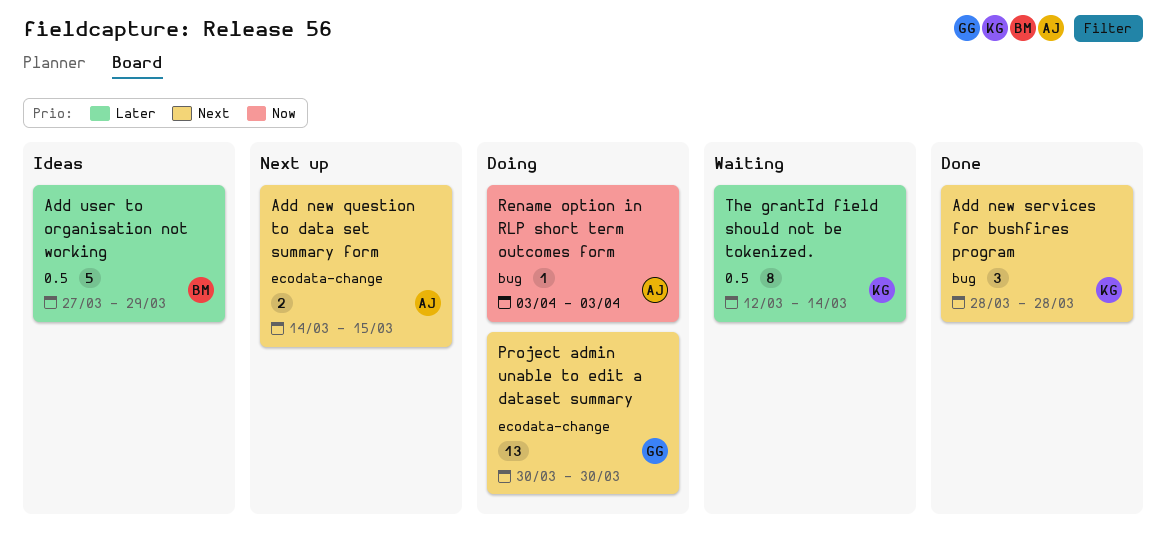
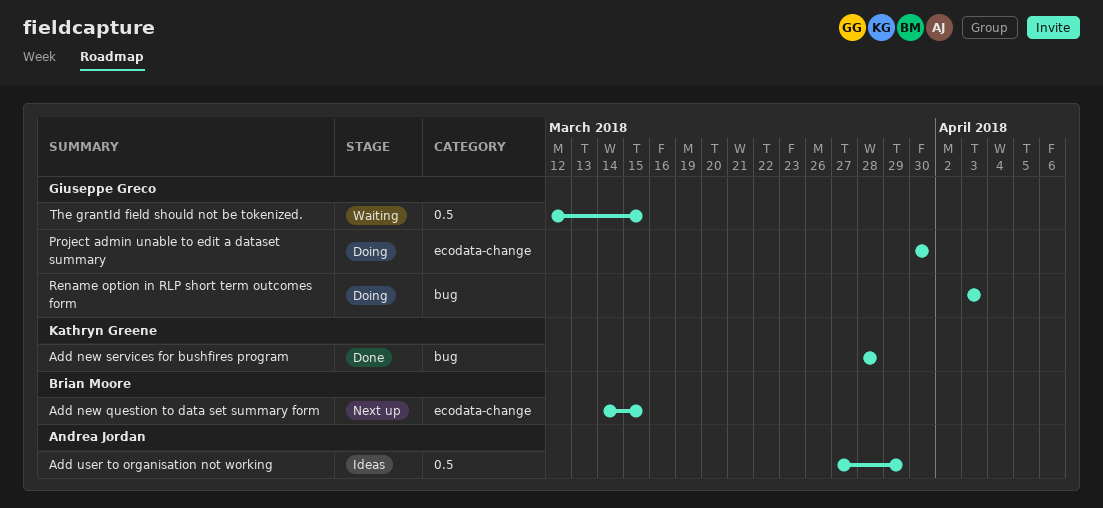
Add new question to data set summary form, owner: Andrea Jordan -> Brian Moore
Add user to organisation not working, owner: Brian Moore -> Andrea Jordan
Rename option in RLP short term outcomes form, owner: Andrea Jordan -> Giuseppe Greco
The grantId field should not be tokenized., owner: Kathryn Greene -> Giuseppe Greco
The grantId field should not be tokenized., due: Mar 14 -> Mar 15

